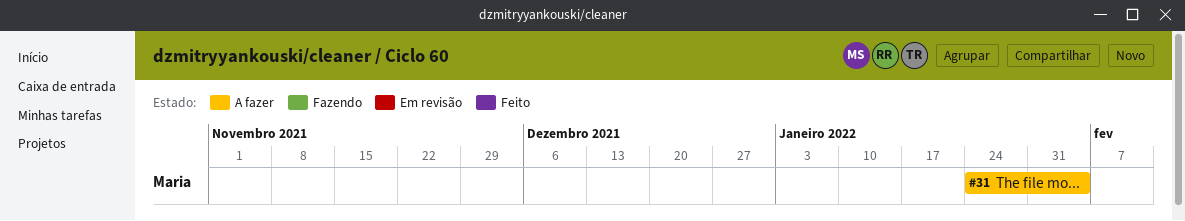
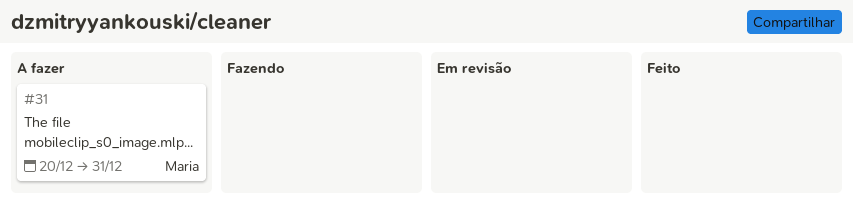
#31, start: Jan 24 -> Dec 20
#31, due: Feb 4 -> Dec 31

